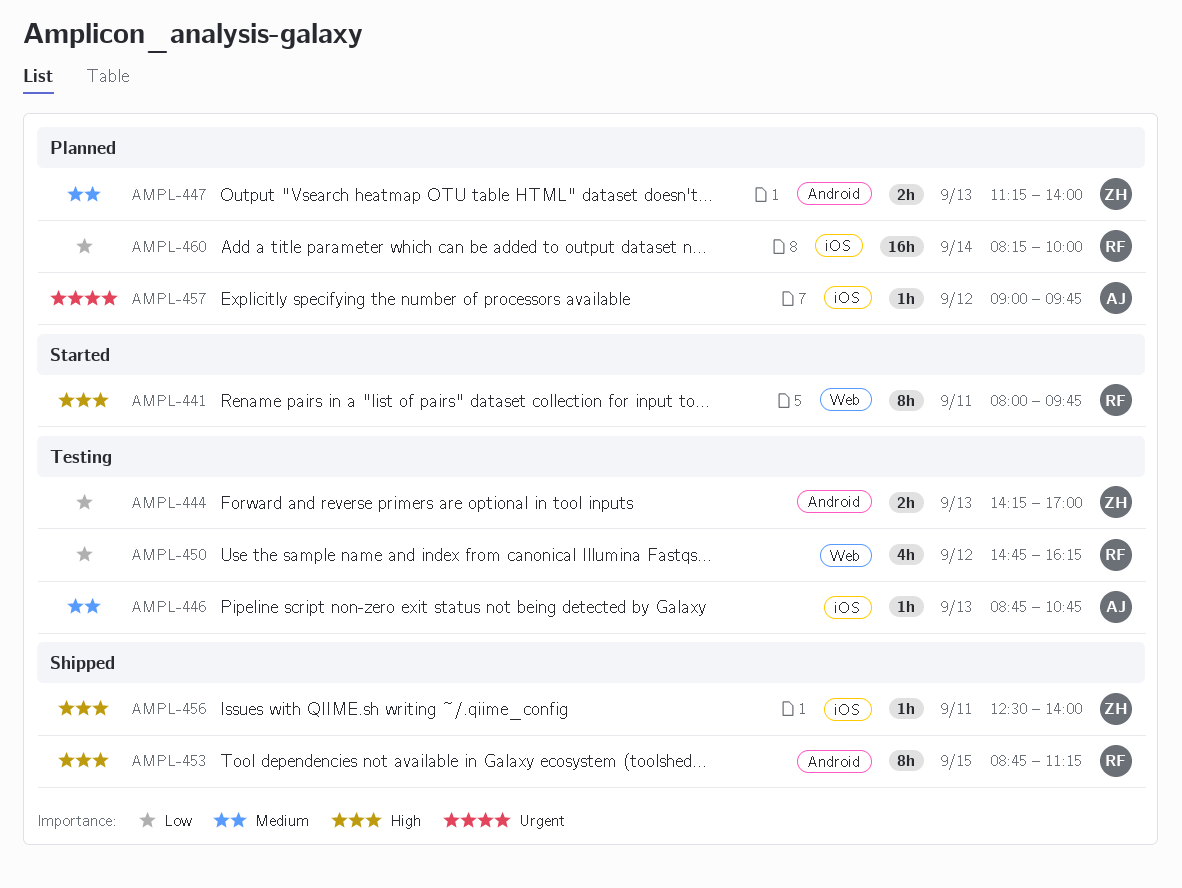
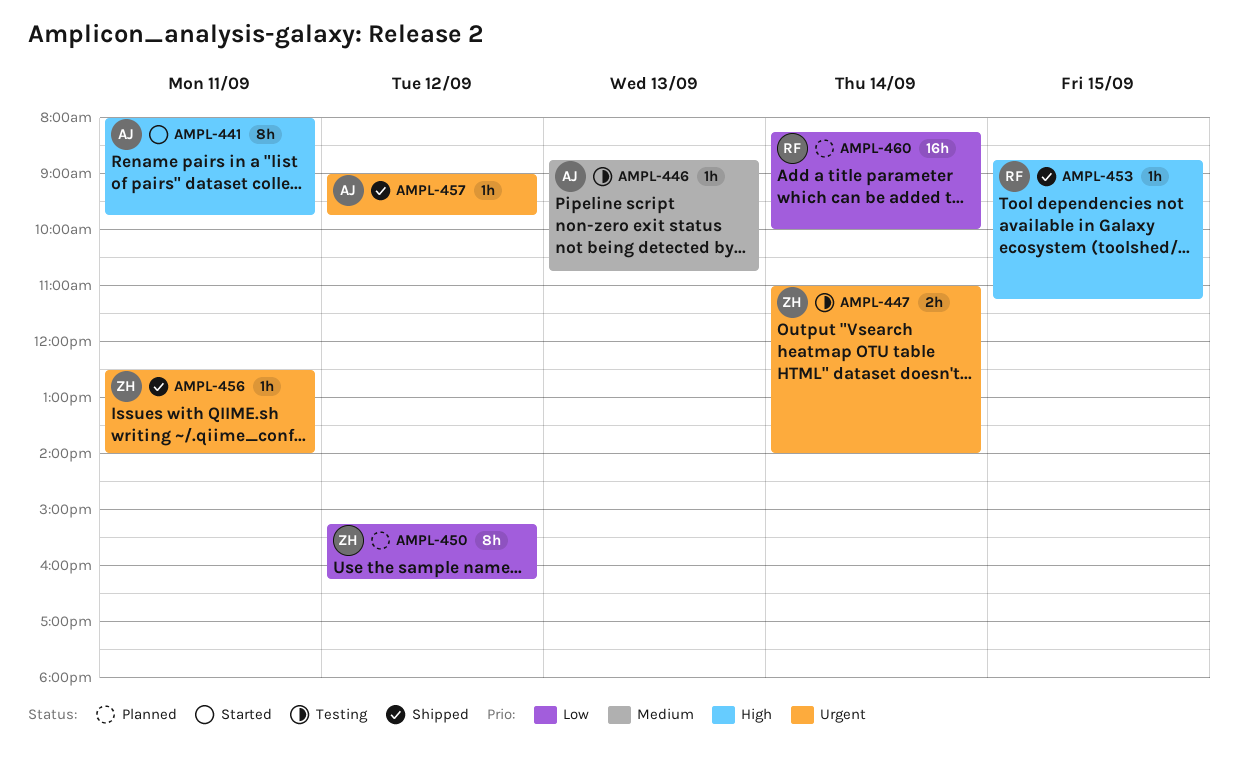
AMPL-441, owner: RF -> AJ
AMPL-444: present -> none
AMPL-447, status: Planned -> Testing
AMPL-447, priority: Medium -> Urgent
AMPL-447, day: Sep 13 -> Sep 14
AMPL-447, begins: 11:15 -> 11:00
AMPL-450, status: Testing -> Planned
AMPL-450, owner: RF -> ZH
AMPL-450, estimate: 4h -> 8h
AMPL-450, begins: 14:45 -> 15:15
AMPL-453, estimate: 8h -> 1h
AMPL-456, priority: High -> Urgent
AMPL-457, status: Planned -> Shipped

